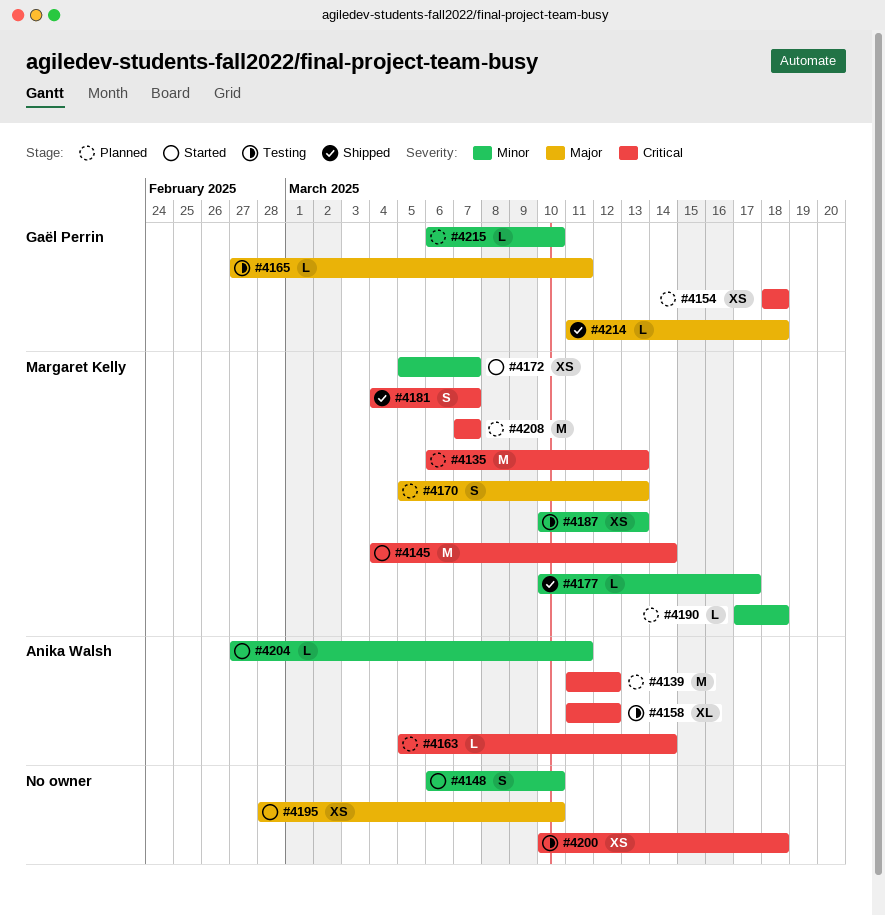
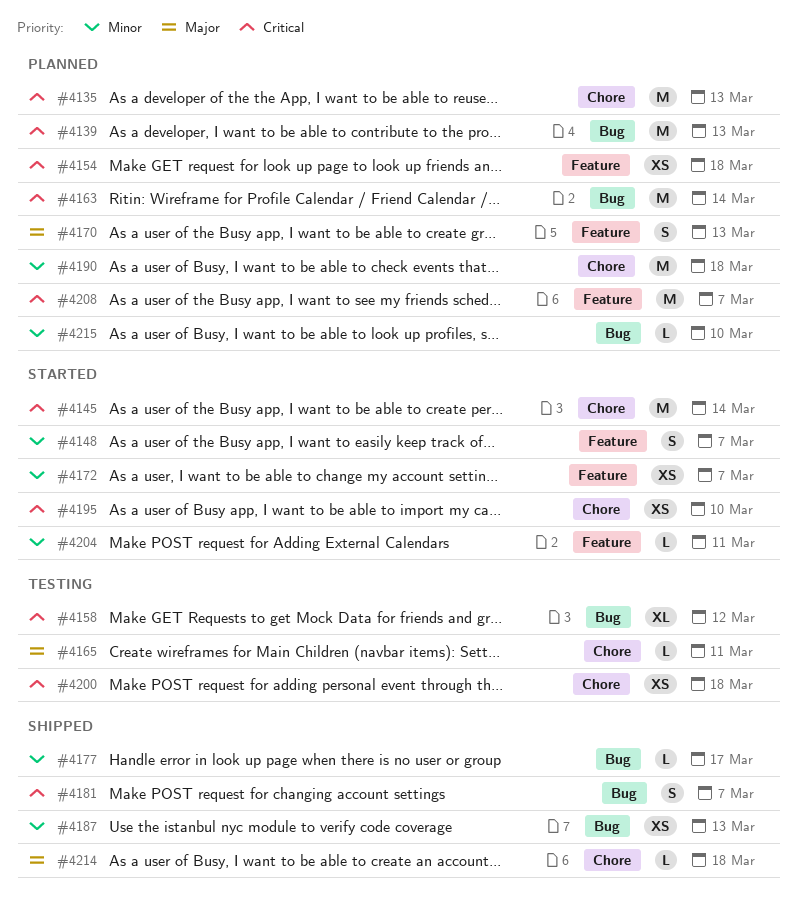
#4139, due: Mar 12 -> Mar 13
#4148, due: Mar 10 -> Mar 7
#4163, estimate: L -> M
#4187, status: Testing -> Shipped
#4190, estimate: L -> M
#4195, priority: Major -> Critical

